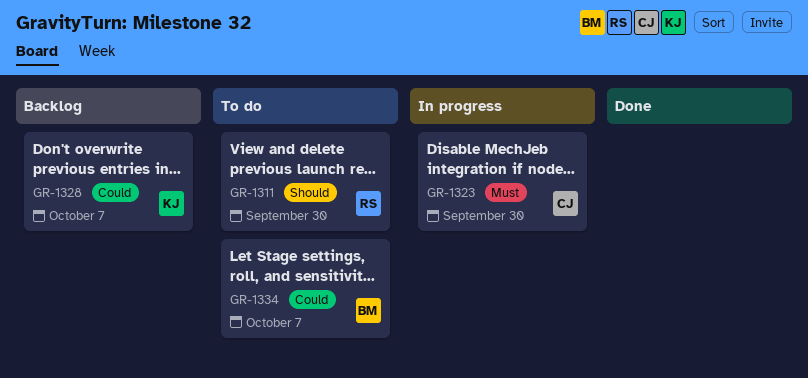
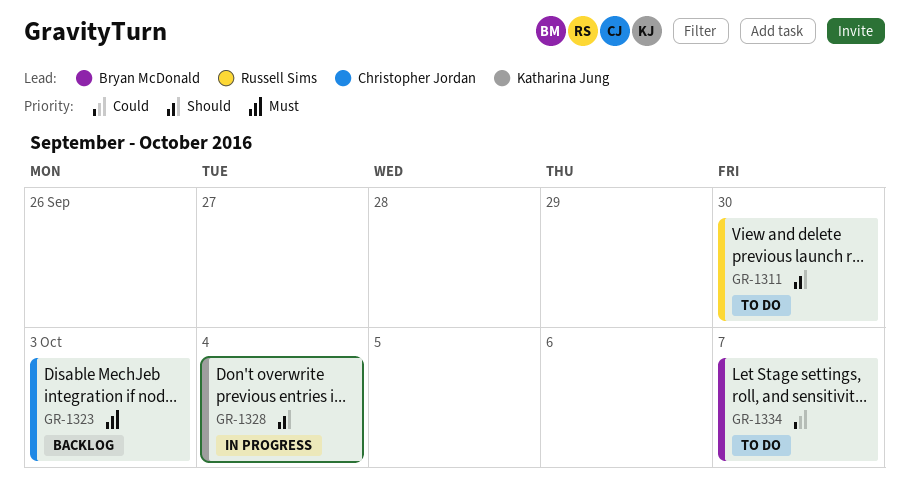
GR-1323, status: In progress -> Backlog
GR-1323, due: Sep 30 -> Oct 3
GR-1328, status: Backlog -> In progress
GR-1328, priority: Could -> Should
GR-1328, due: Oct 7 -> Oct 4

